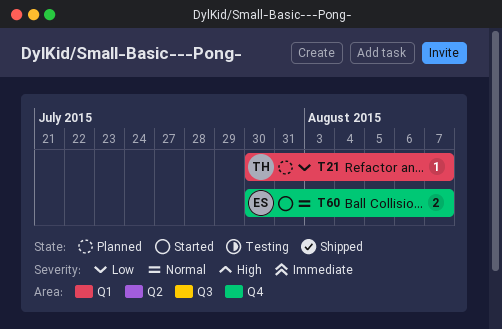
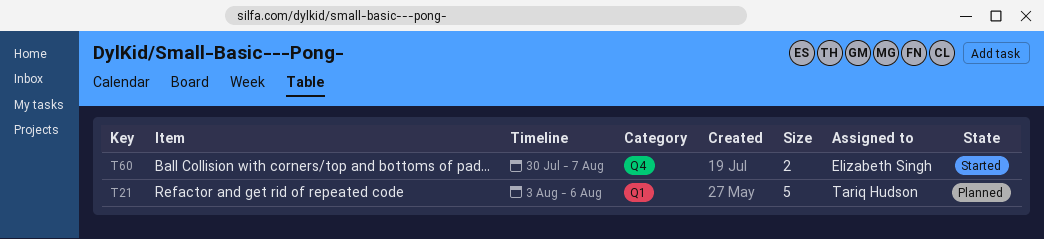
T21, estimate: 1 -> 5
T21, start: Jul 30 -> Aug 3
T21, due: Aug 7 -> Aug 6

